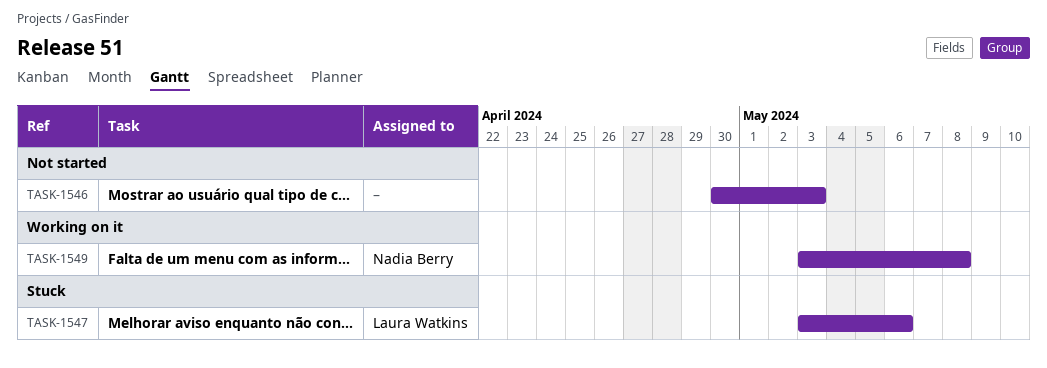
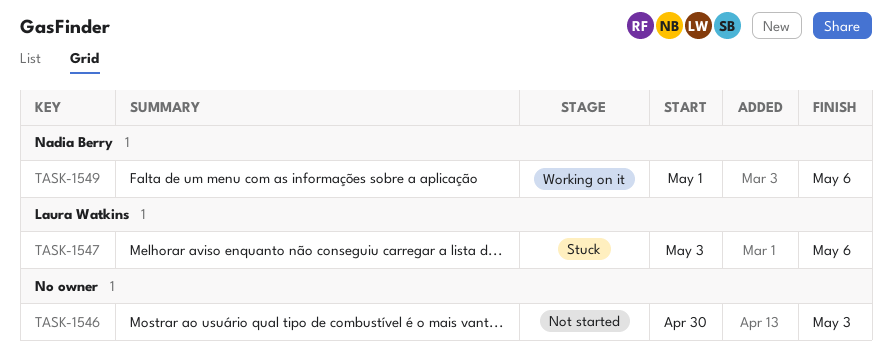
TASK-1549, start: May 3 -> May 1
TASK-1549, due: May 8 -> May 6

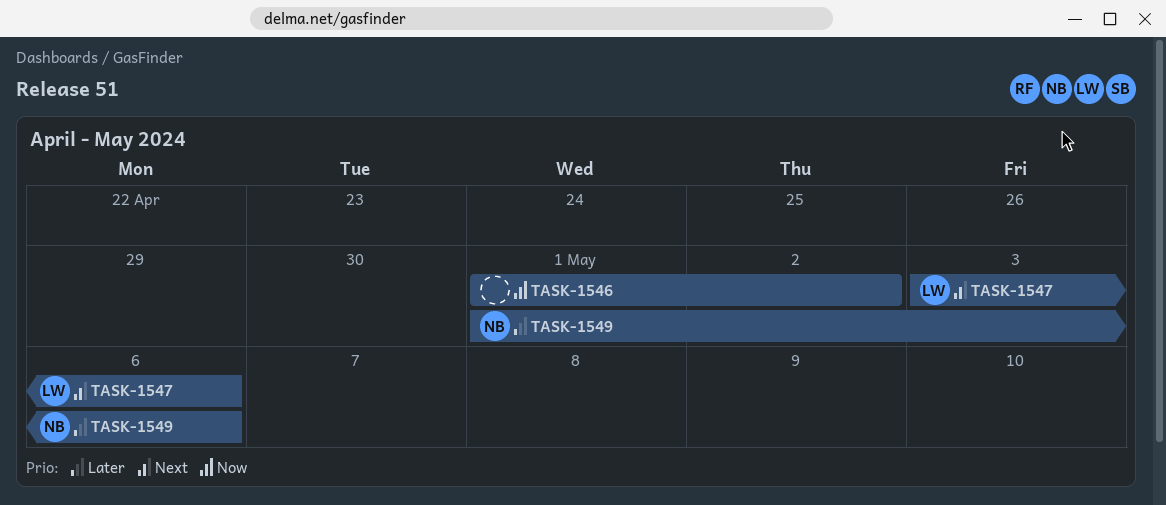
TASK-1546, start: Apr 30 -> May 1
TASK-1546, due: May 3 -> May 2

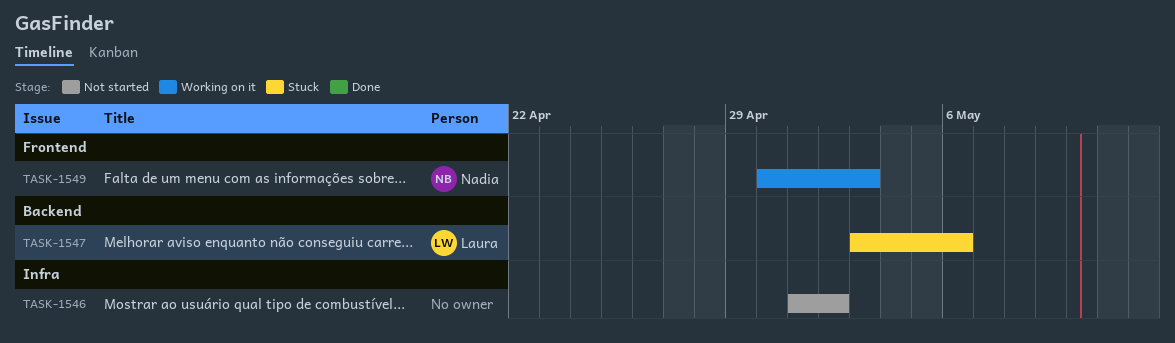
TASK-1549, start: May 1 -> Apr 30
TASK-1549, due: May 6 -> May 3

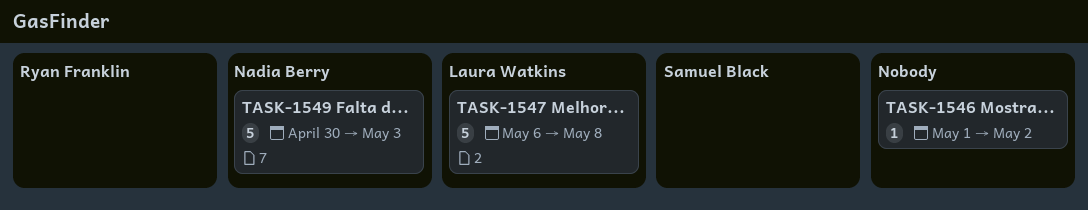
TASK-1547, start: May 3 -> May 6
TASK-1547, due: May 6 -> May 8

